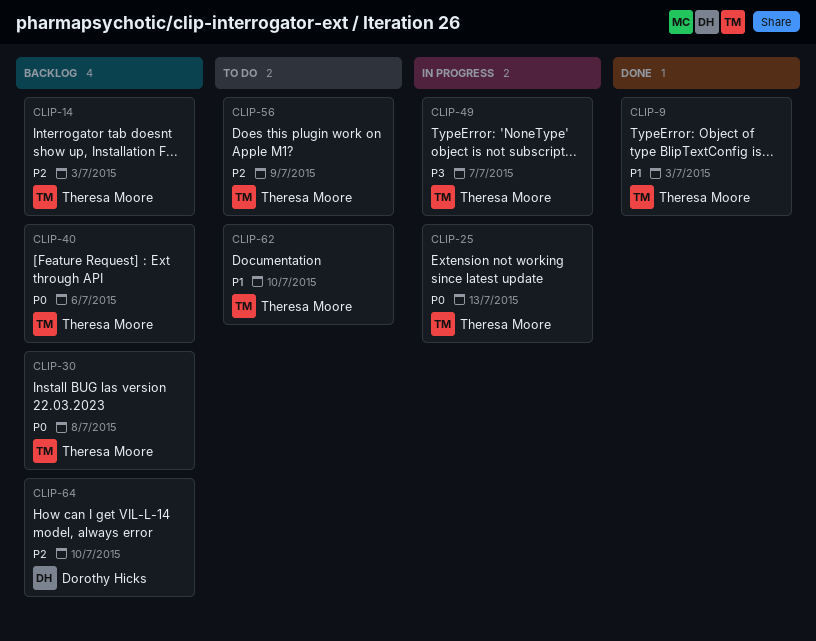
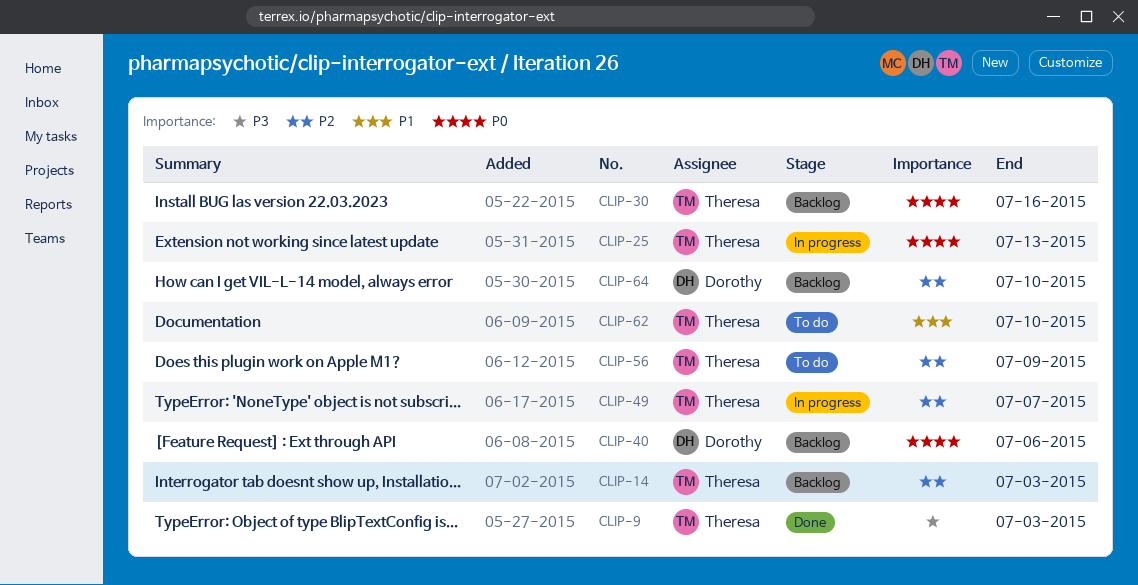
CLIP-9, priority: P1 -> P3
CLIP-30, due: Jul 8 -> Jul 16
CLIP-40, owner: Theresa Moore -> Dorothy Hicks
CLIP-49, priority: P3 -> P2

